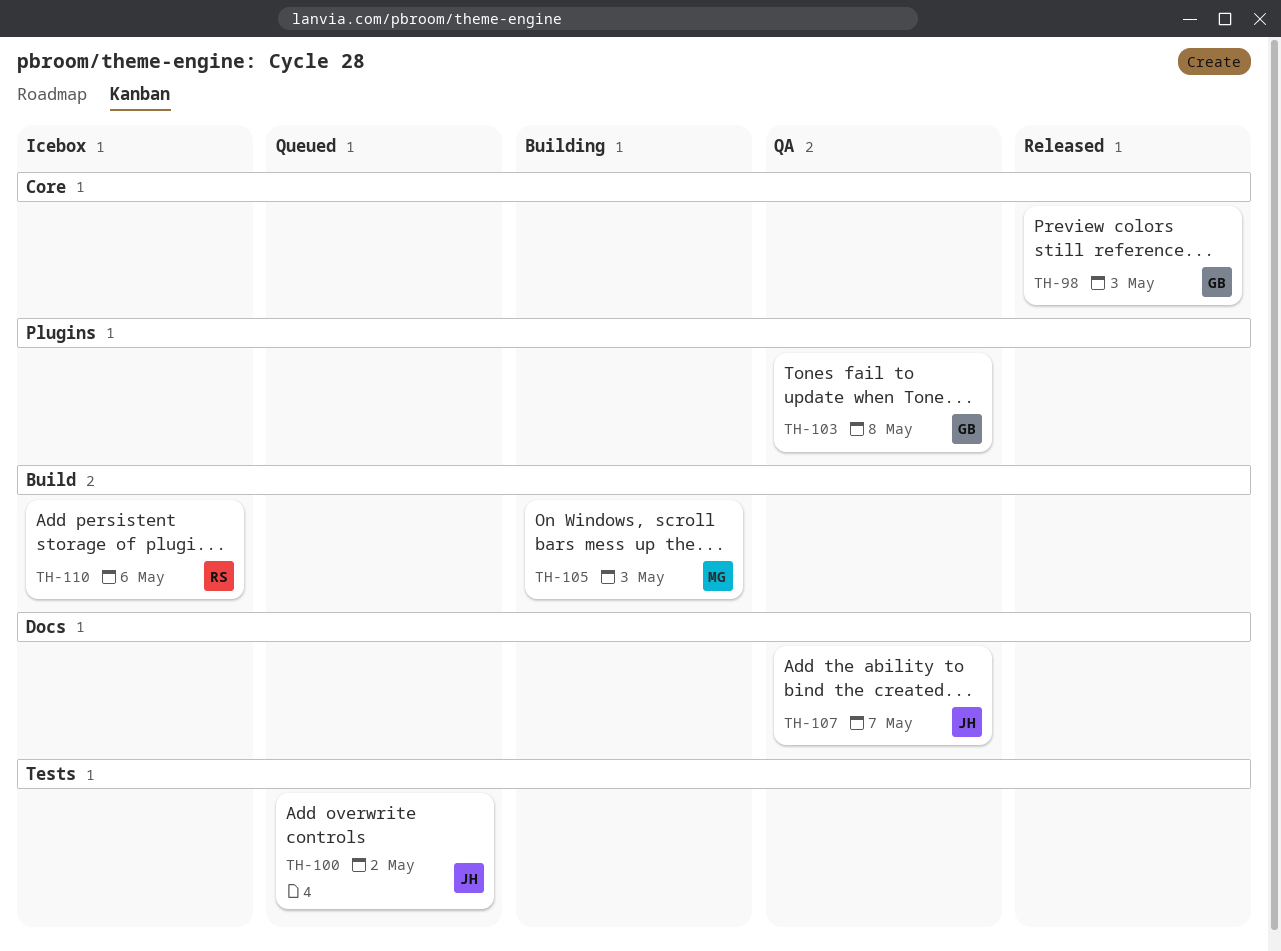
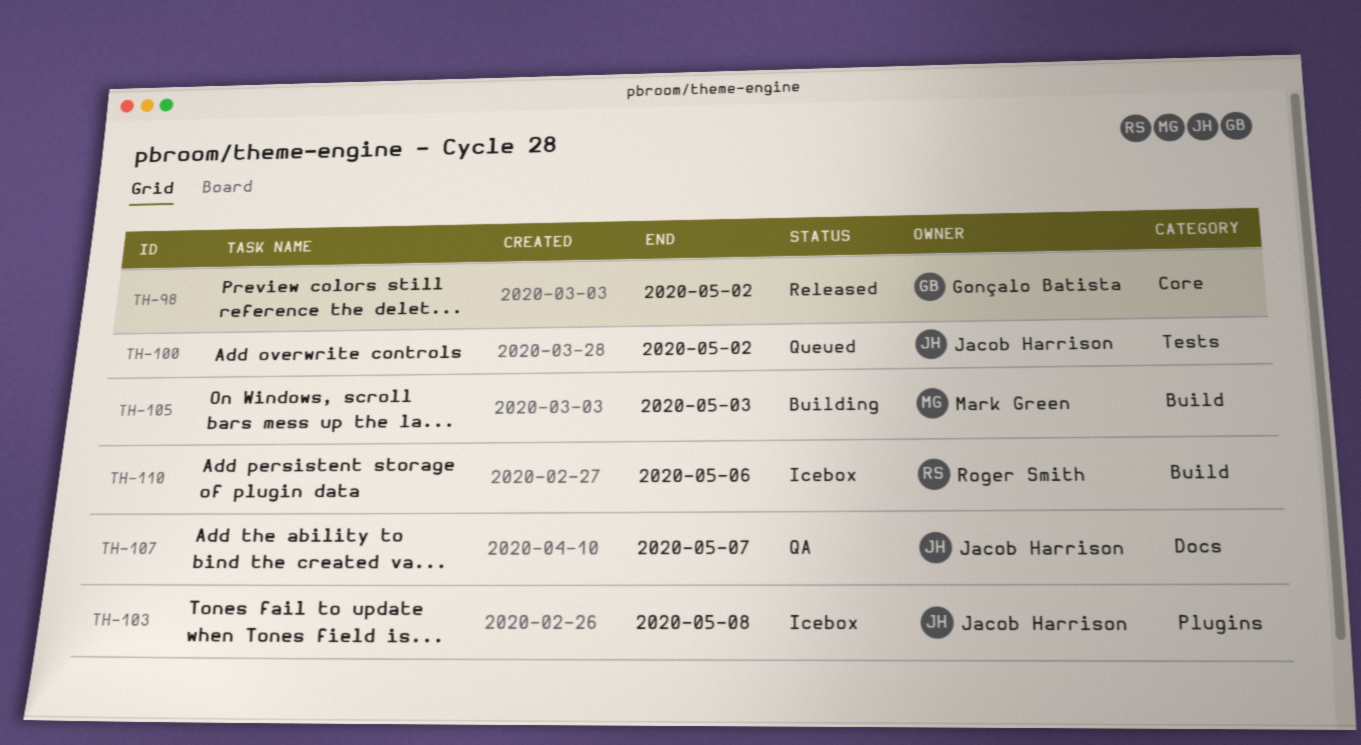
TH-98, due: May 3 -> May 2
TH-103, status: QA -> Icebox
TH-103, owner: Gonçalo Batista -> Jacob Harrison

